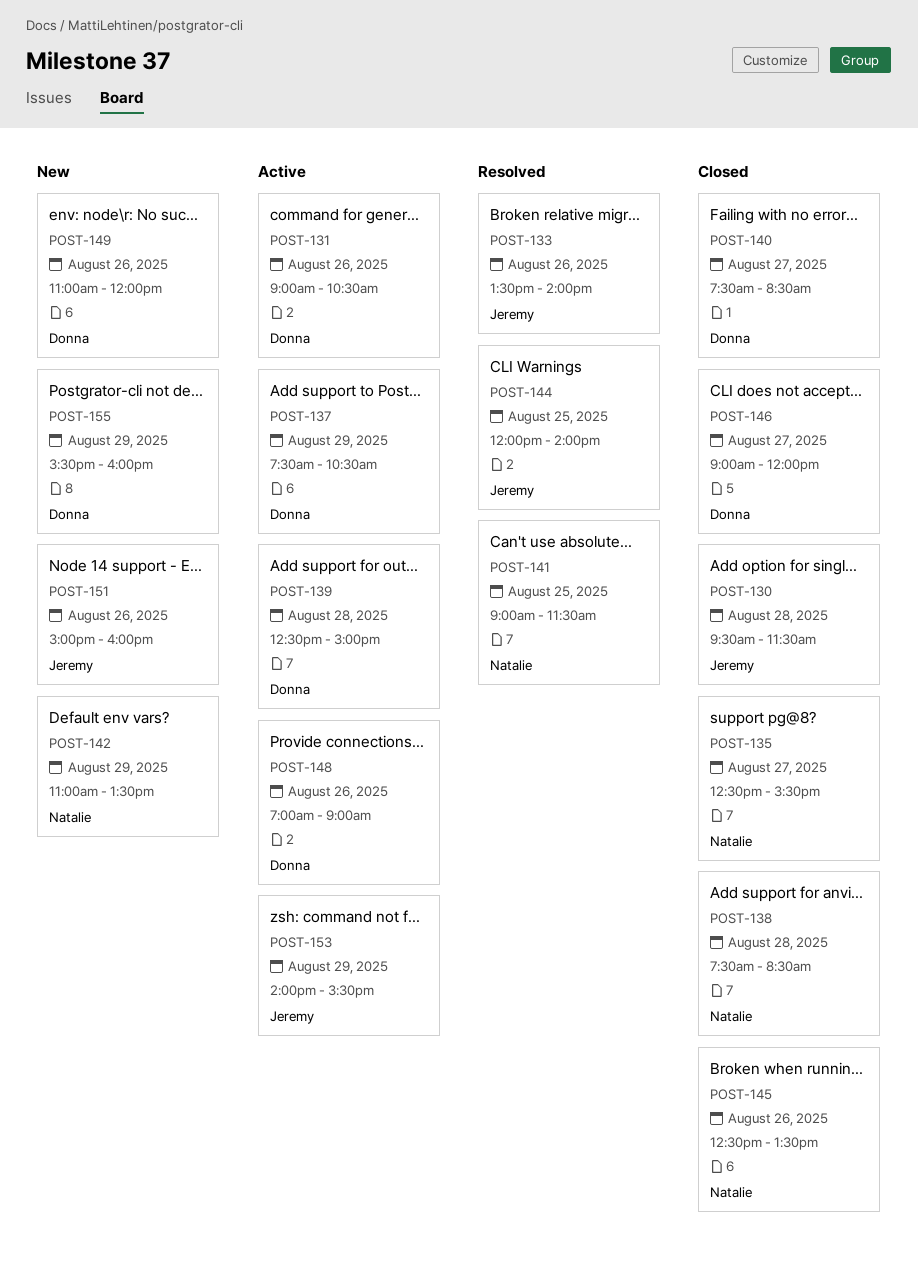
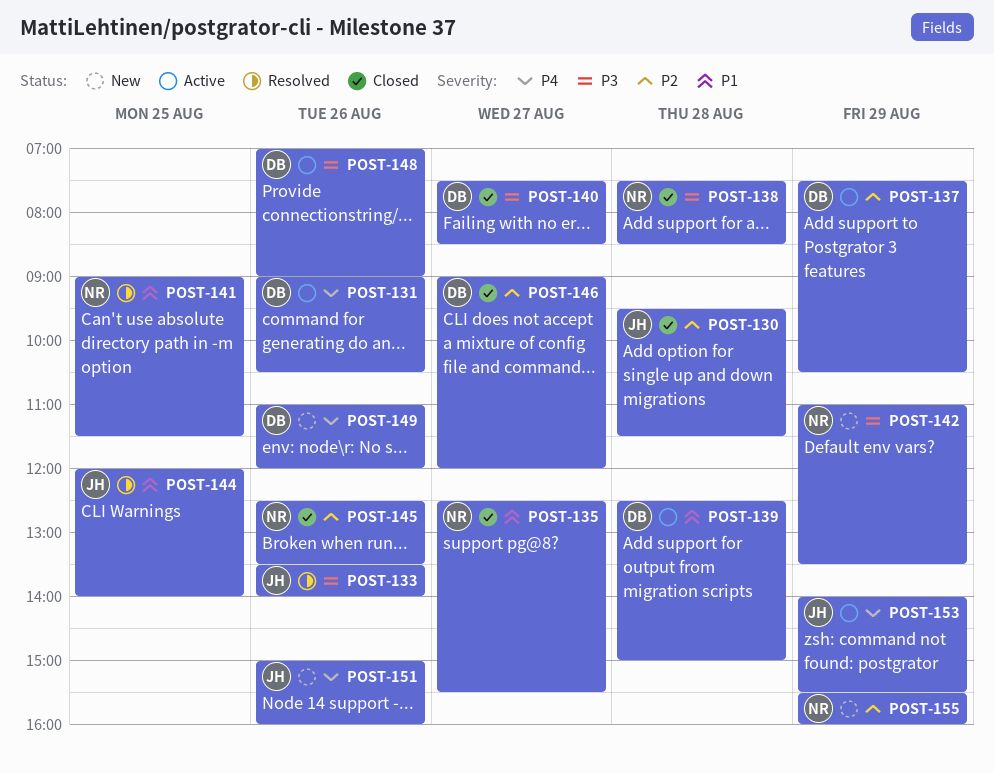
POST-155, owner: Donna -> Natalie

